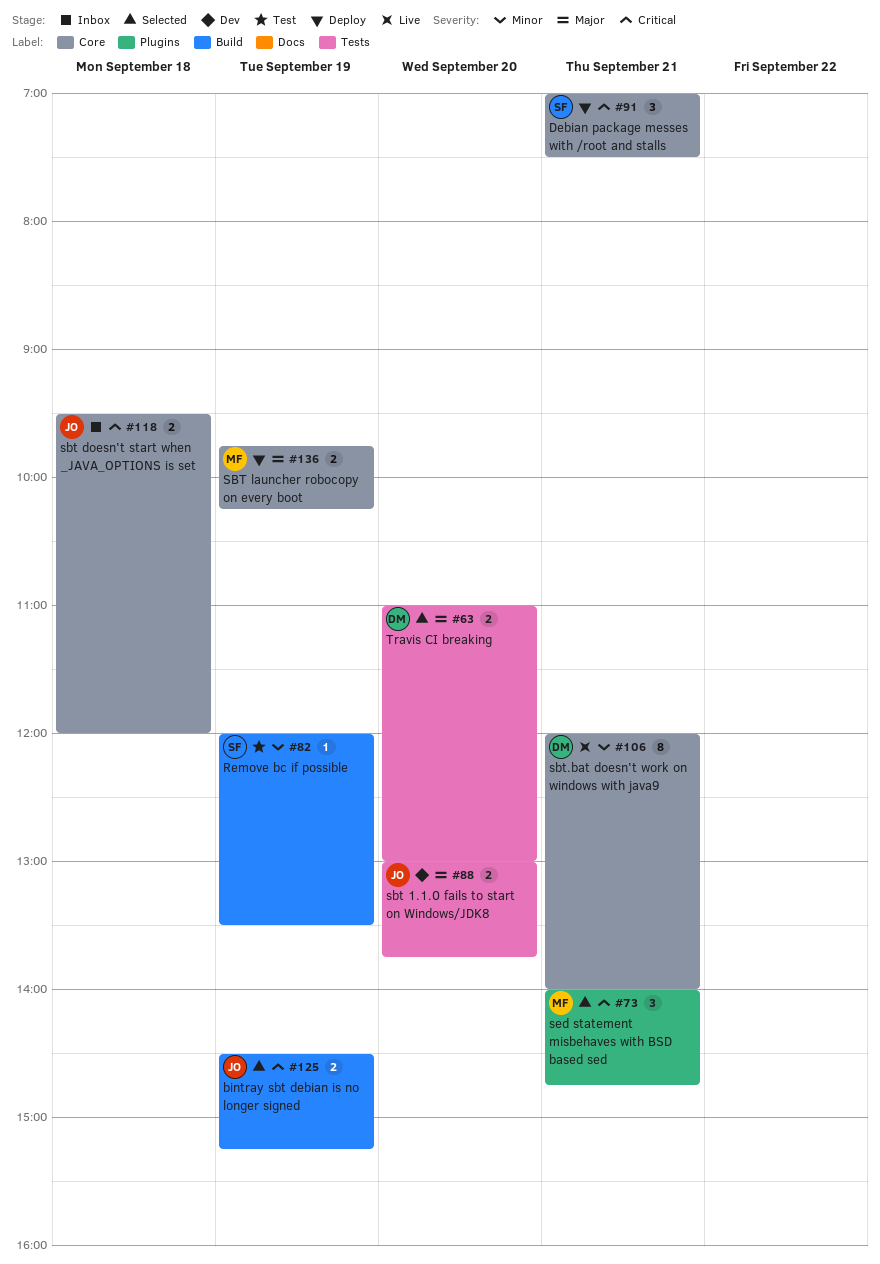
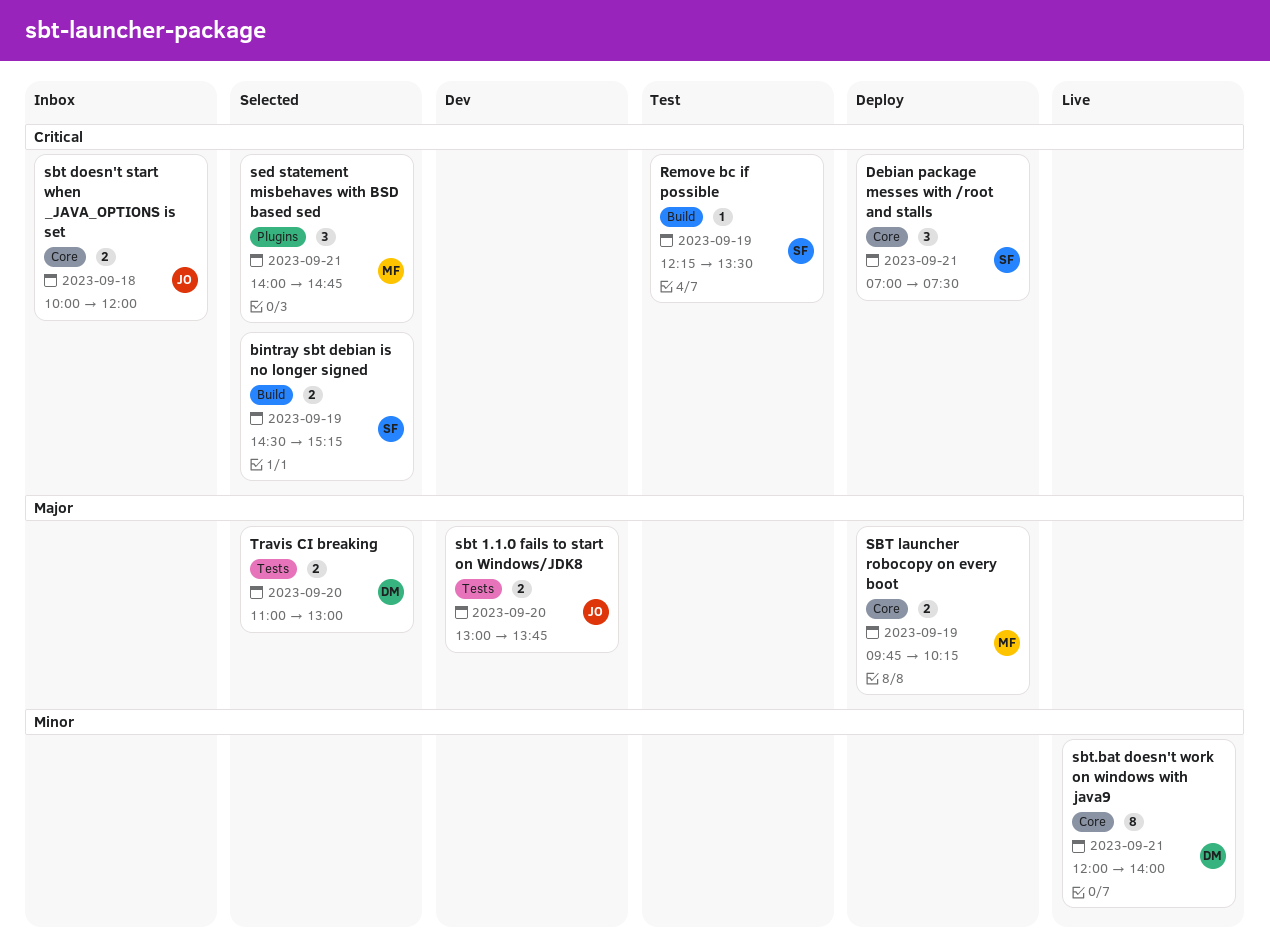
bintray sbt debian is no longer signed, owner: JO -> SF
Remove bc if possible, priority: Minor -> Critical
Remove bc if possible, begins: 12:00 -> 12:15
sbt doesn't start when _JAVA_OPTIONS is set, begins: 09:30 -> 10:00

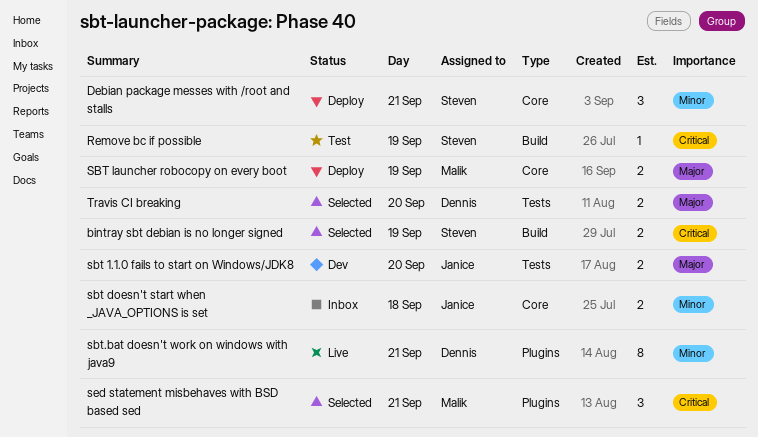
Debian package messes with /root and stalls, priority: Critical -> Minor
sbt doesn't start when _JAVA_OPTIONS is set, priority: Critical -> Minor
sbt.bat doesn't work on windows with java9, label: Core -> Plugins

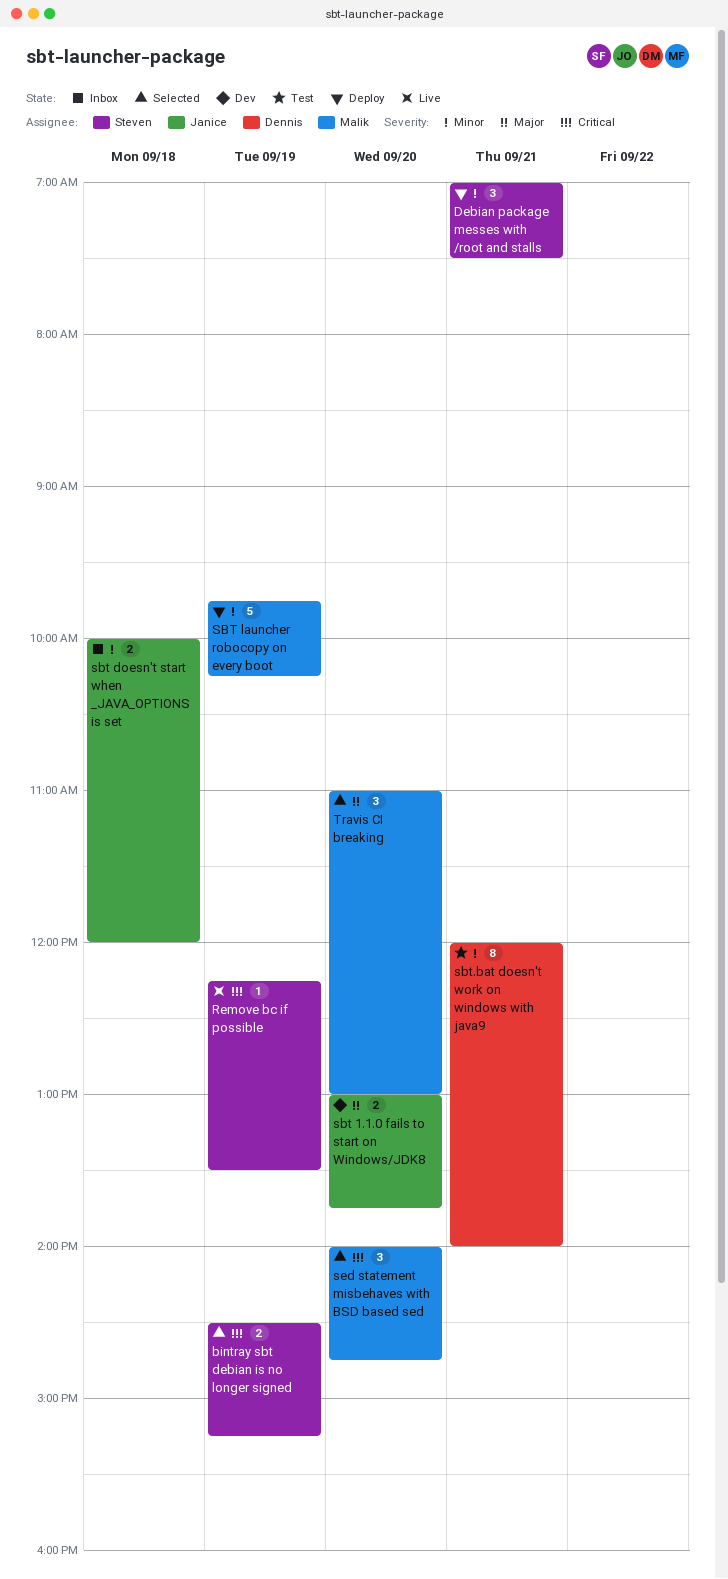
Remove bc if possible, status: Test -> Live
SBT launcher robocopy on every boot, priority: Major -> Minor
SBT launcher robocopy on every boot, estimate: 2 -> 5
sbt.bat doesn't work on windows with java9, status: Live -> Test
sed statement misbehaves with BSD based sed, day: Sep 21 -> Sep 20
Travis CI breaking, owner: Dennis -> Malik
Travis CI breaking, estimate: 2 -> 3

